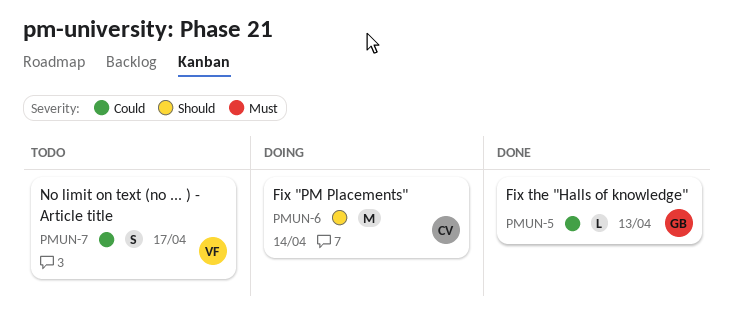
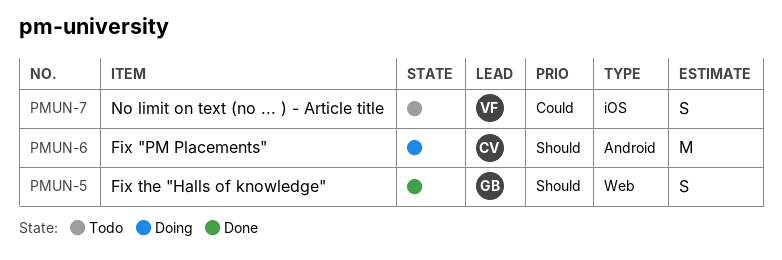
PMUN-5, priority: Could -> Should
PMUN-5, estimate: L -> S

